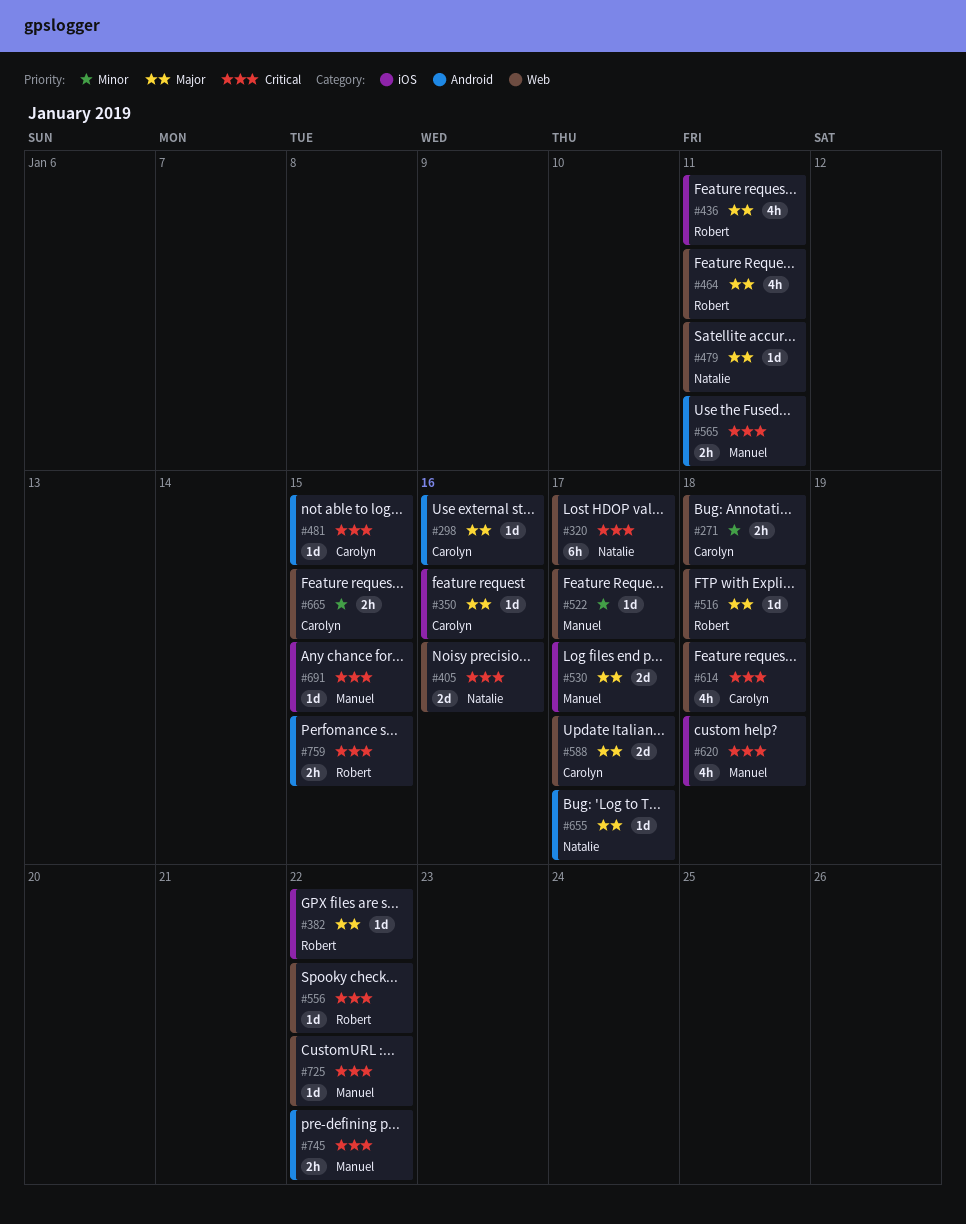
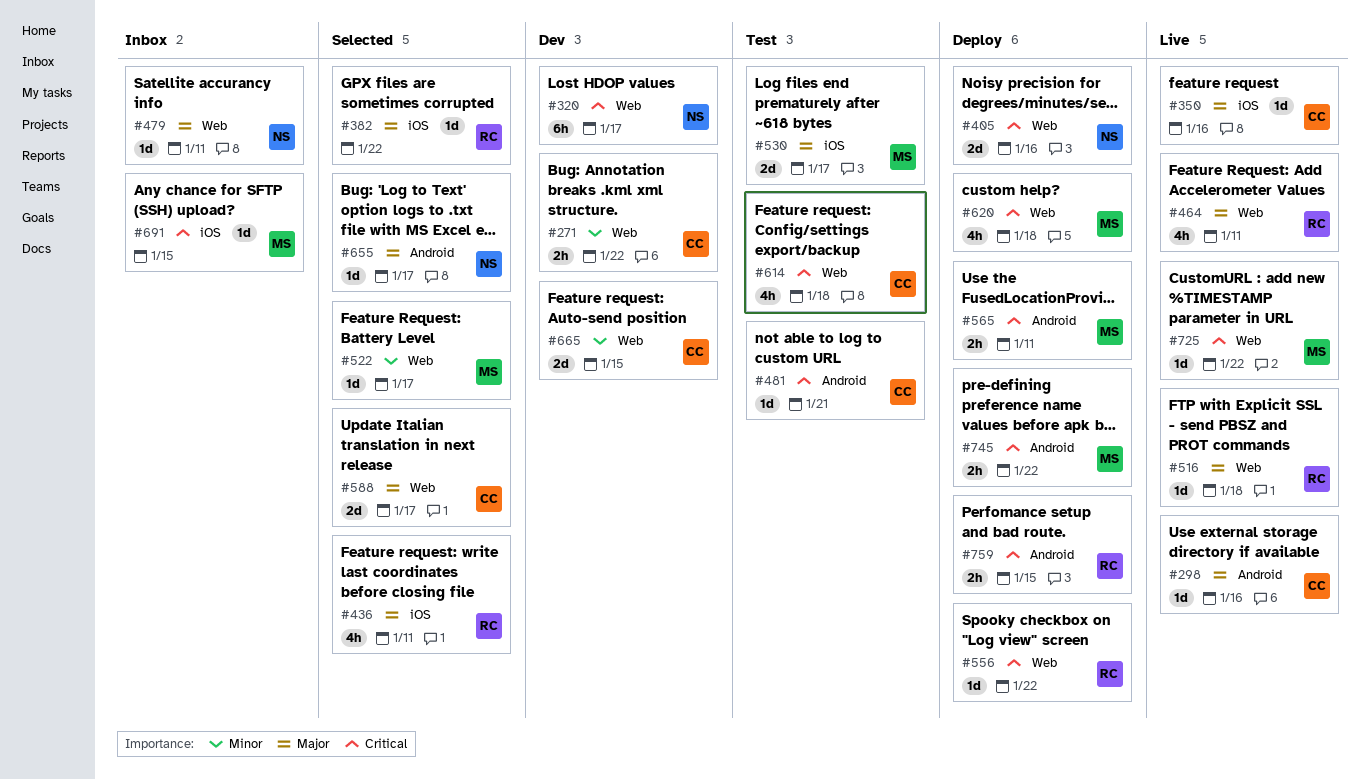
#271, due: Jan 18 -> Jan 22
#481, due: Jan 15 -> Jan 21
#620, label: iOS -> Web
#665, estimate: 2h -> 2d

